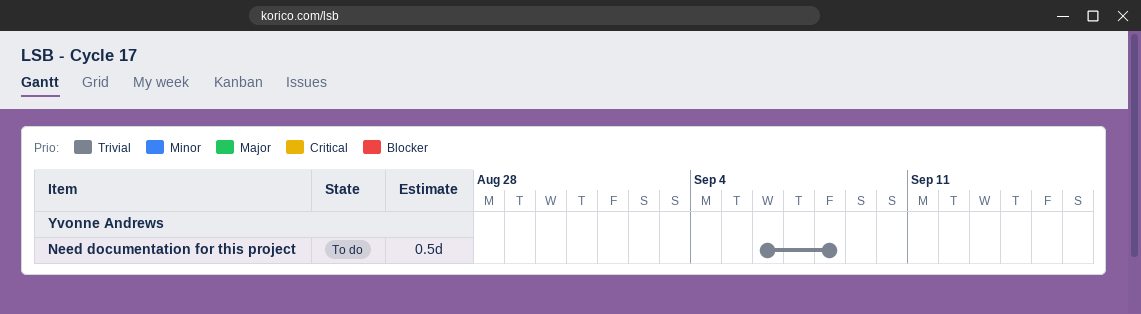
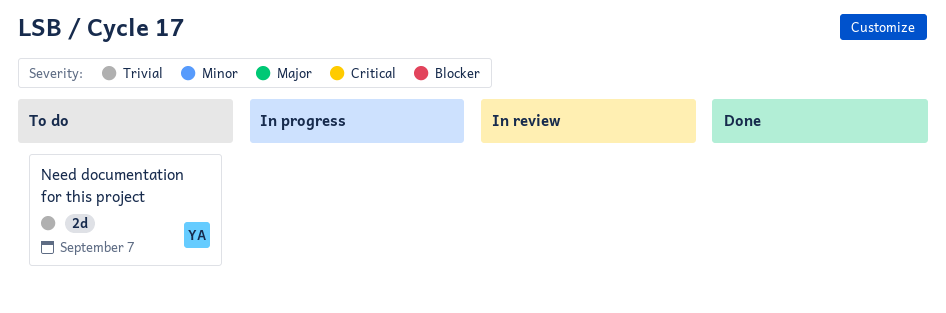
Need documentation for this project, estimate: 0.5d -> 2d
Need documentation for this project, due: Sep 8 -> Sep 7

